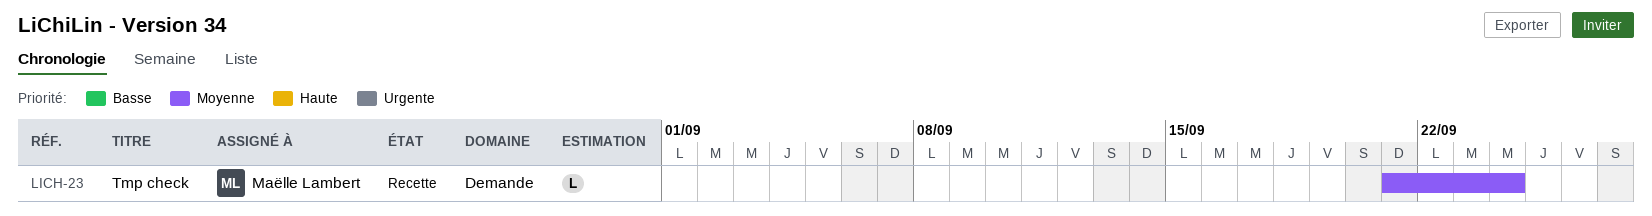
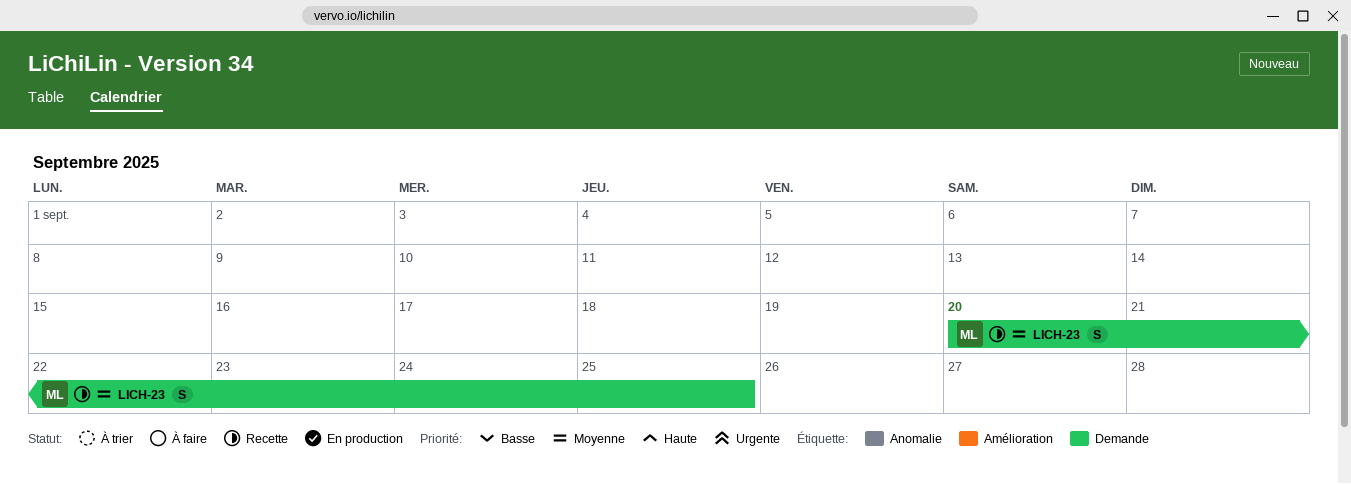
LICH-23, estimate: L -> S
LICH-23, start: Sep 21 -> Sep 20
LICH-23, due: Sep 24 -> Sep 25

